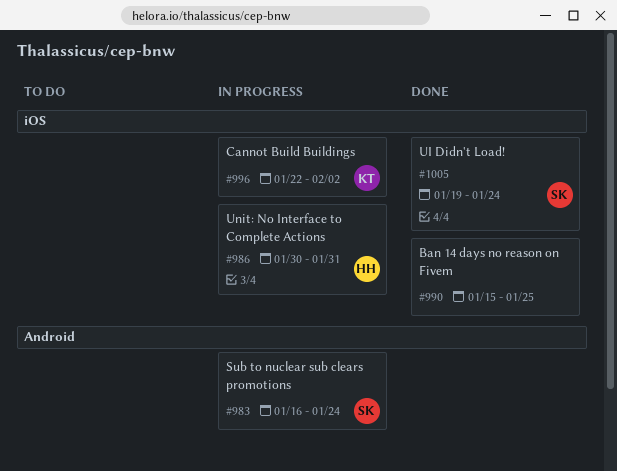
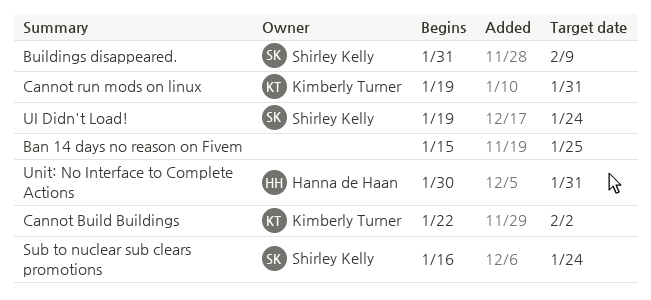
Buildings disappeared.: none -> present
Cannot run mods on linux: none -> present

